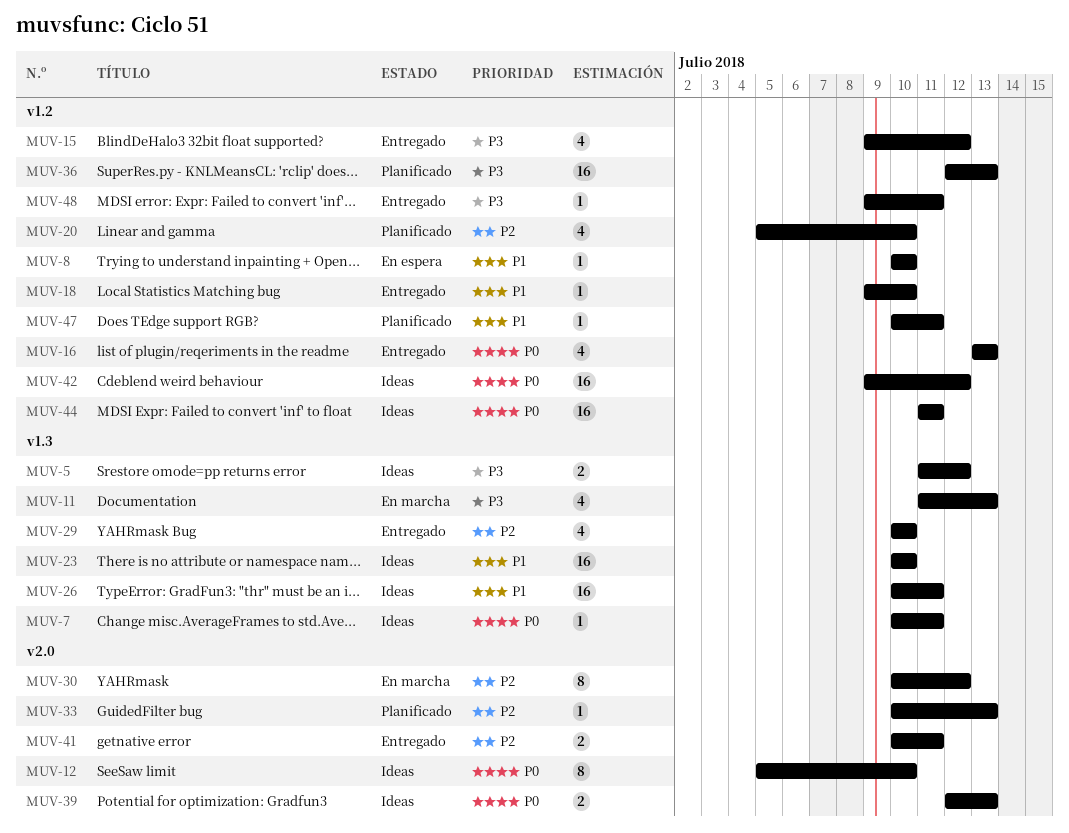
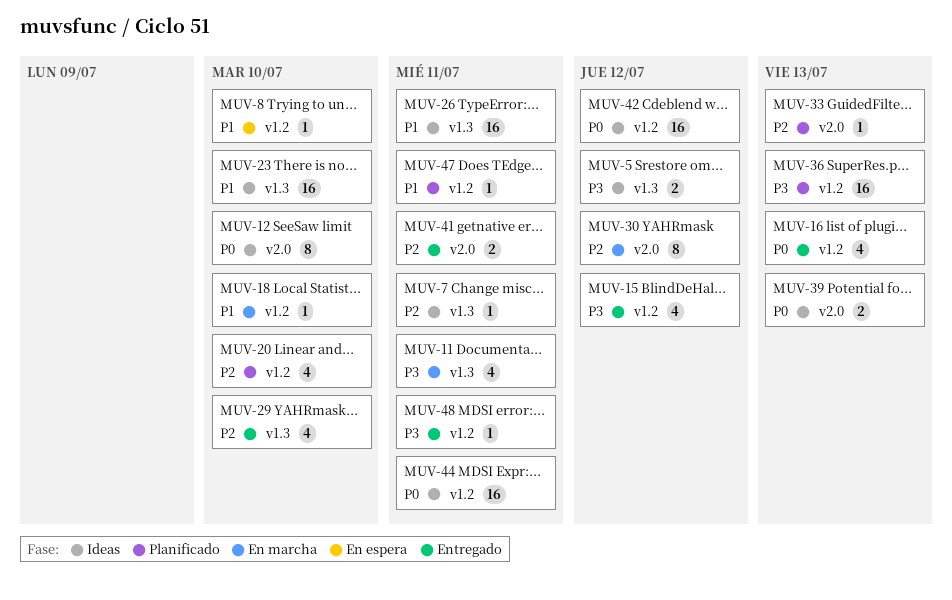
MUV-7, priority: P0 -> P2
MUV-11, due: Jul 13 -> Jul 11
MUV-18, status: Entregado -> En marcha

